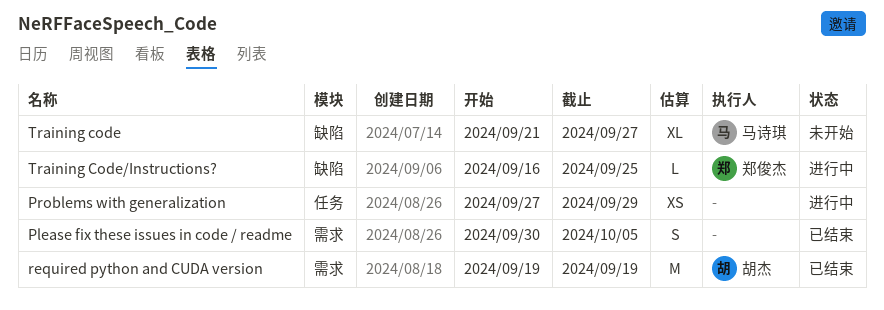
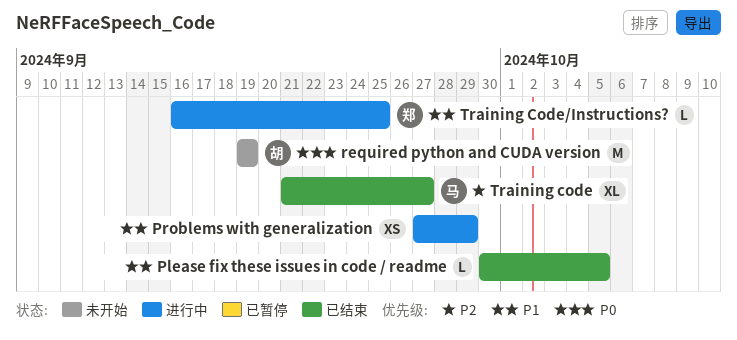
Please fix these issues in code / readme, estimate: S -> L
required python and CUDA version, status: 已结束 -> 未开始
Training code, status: 未开始 -> 已结束

